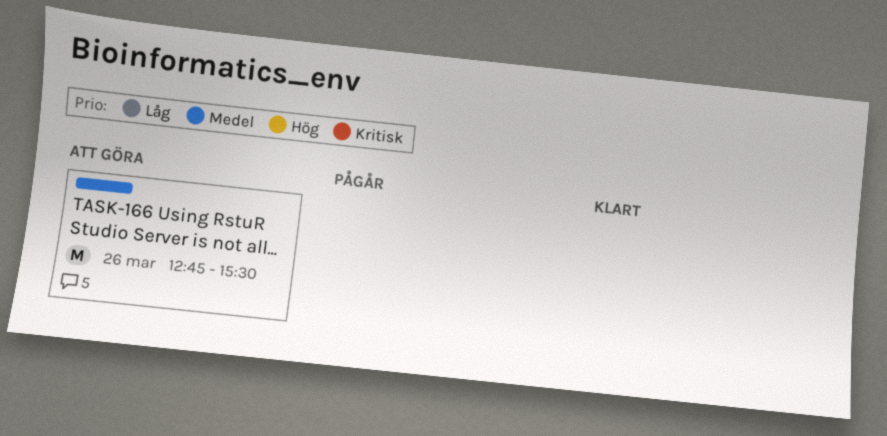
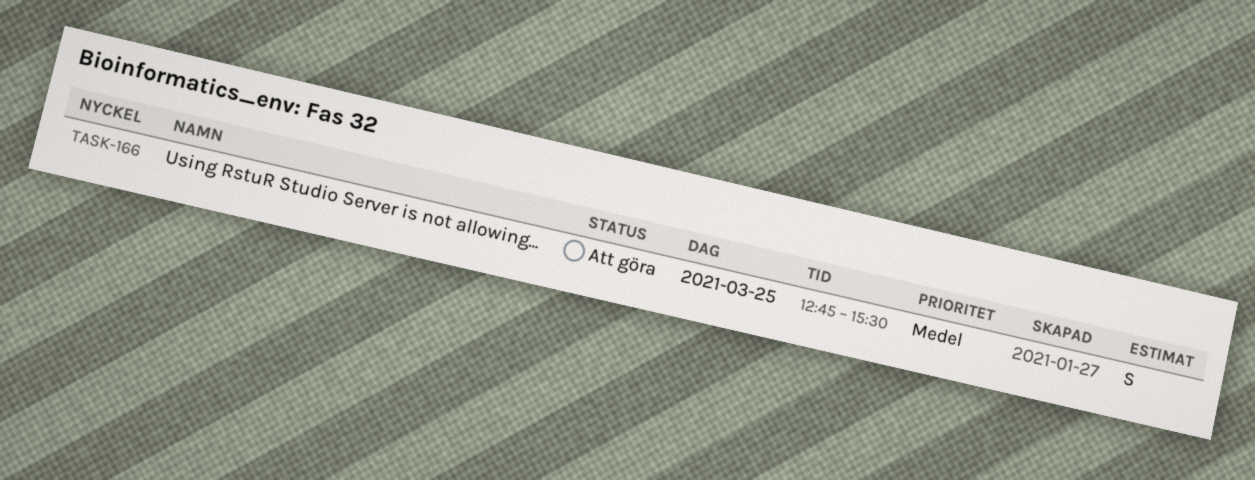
TASK-166, estimate: M -> S
TASK-166, day: Mar 26 -> Mar 25

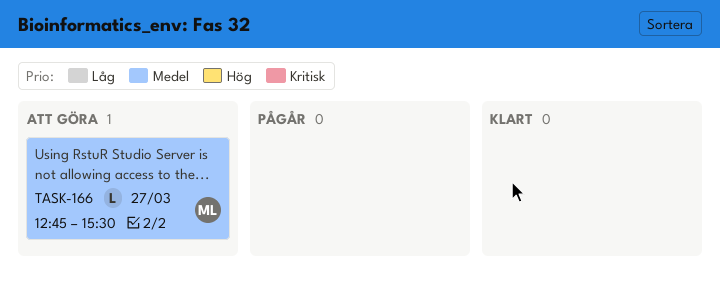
TASK-166, estimate: S -> L
TASK-166, day: Mar 25 -> Mar 27

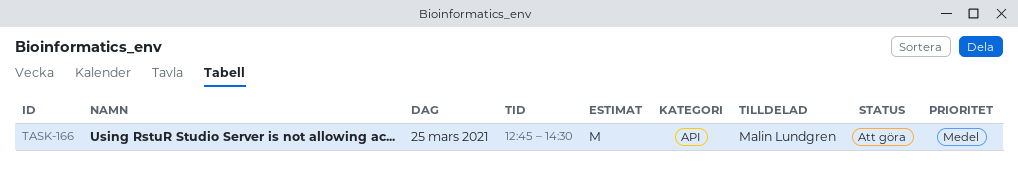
TASK-166, estimate: L -> M
TASK-166, day: Mar 27 -> Mar 25
TASK-166, ends: 15:30 -> 14:30

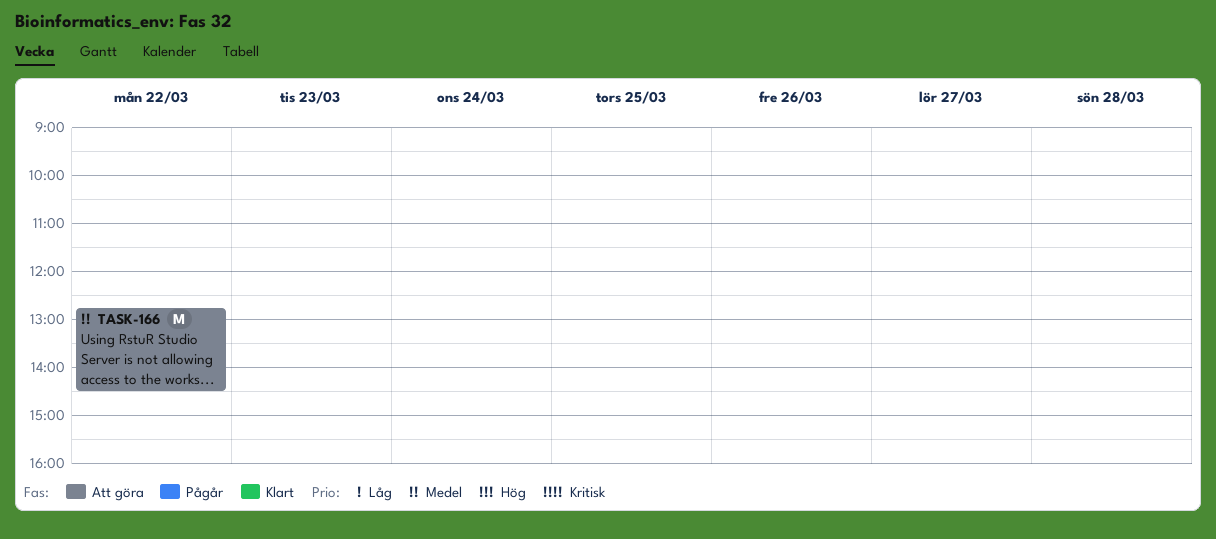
TASK-166, day: Mar 25 -> Mar 22

